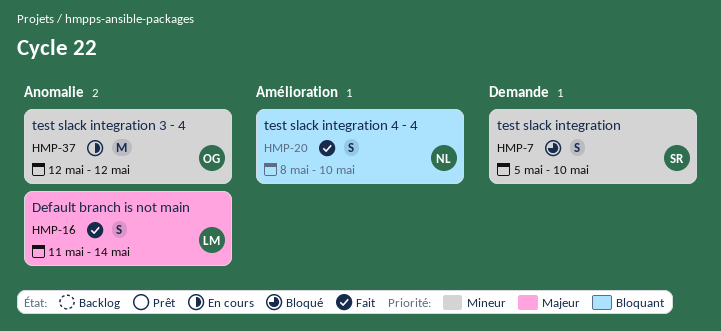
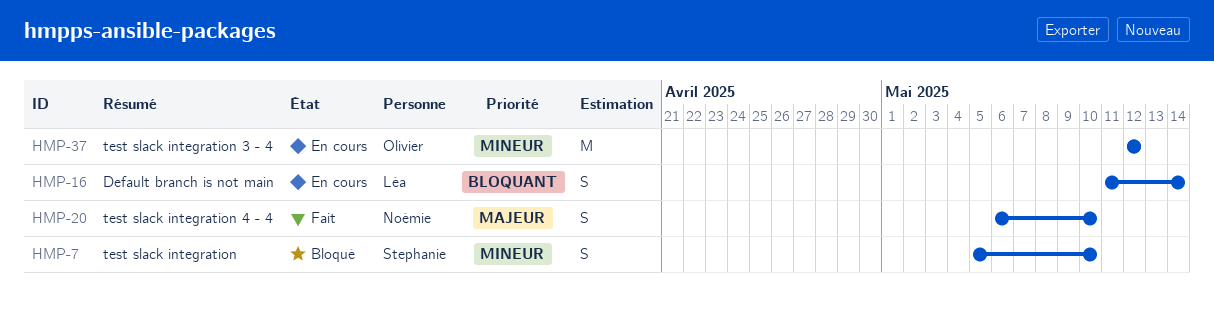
HMP-16, status: Fait -> En cours
HMP-16, priority: Majeur -> Bloquant
HMP-20, priority: Bloquant -> Majeur
HMP-20, start: May 8 -> May 6

